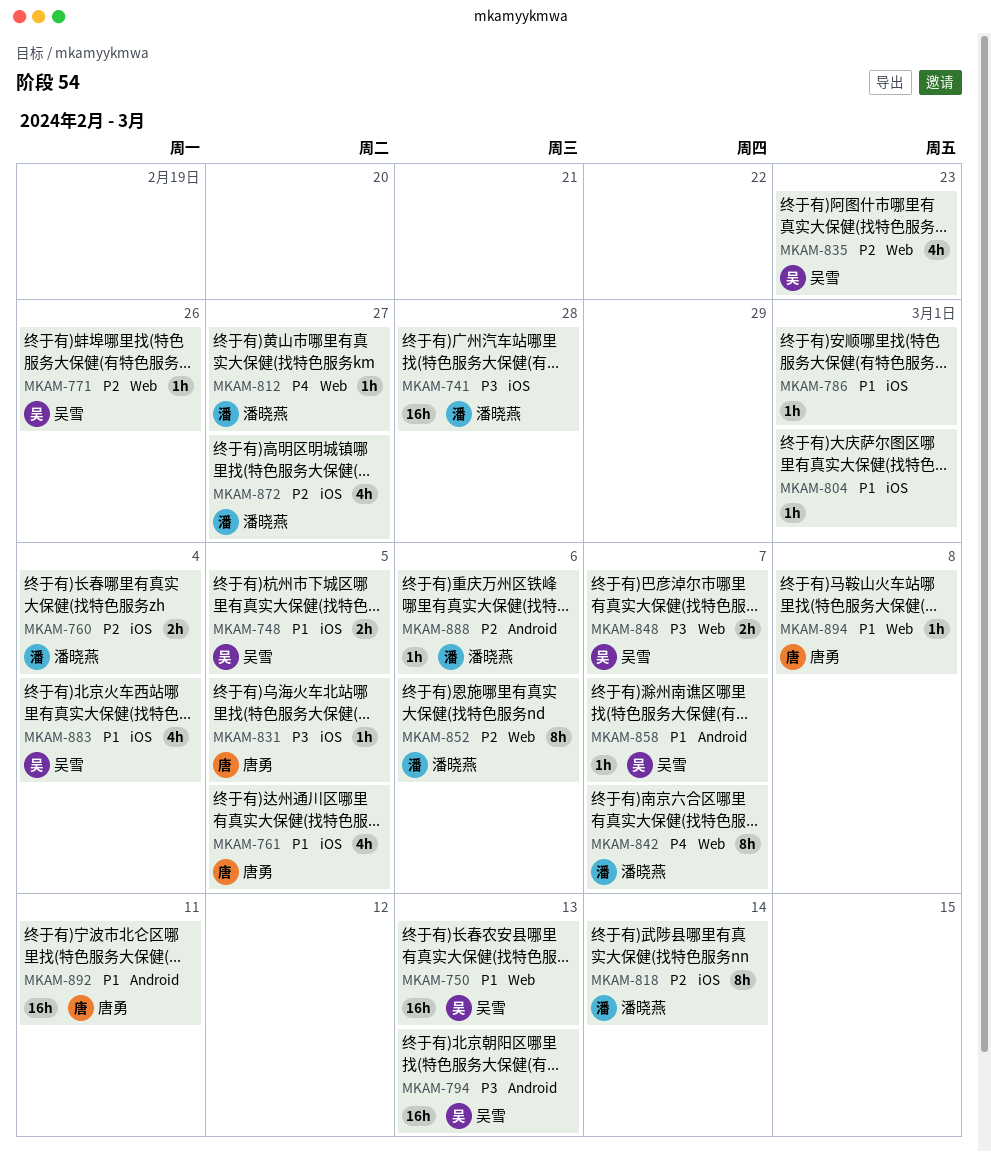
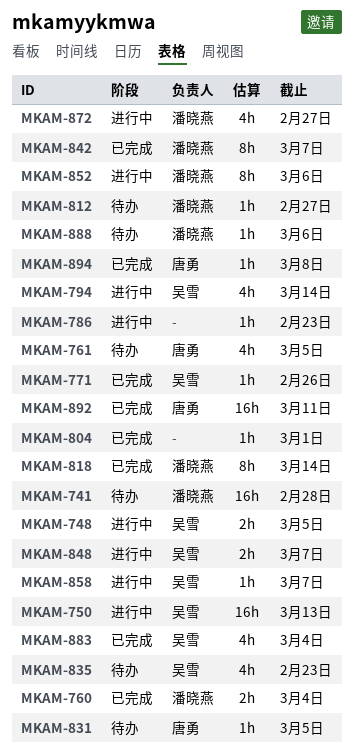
MKAM-786, due: Mar 1 -> Feb 23
MKAM-794, estimate: 16h -> 4h
MKAM-794, due: Mar 13 -> Mar 14

